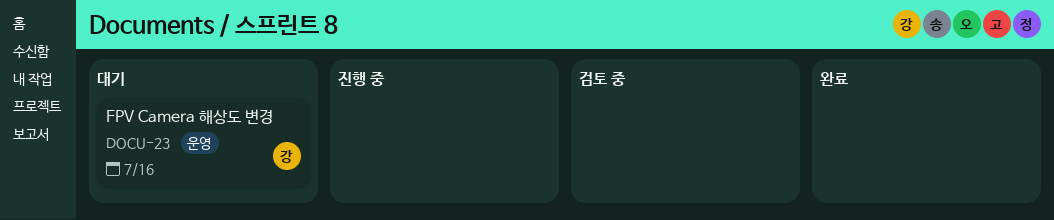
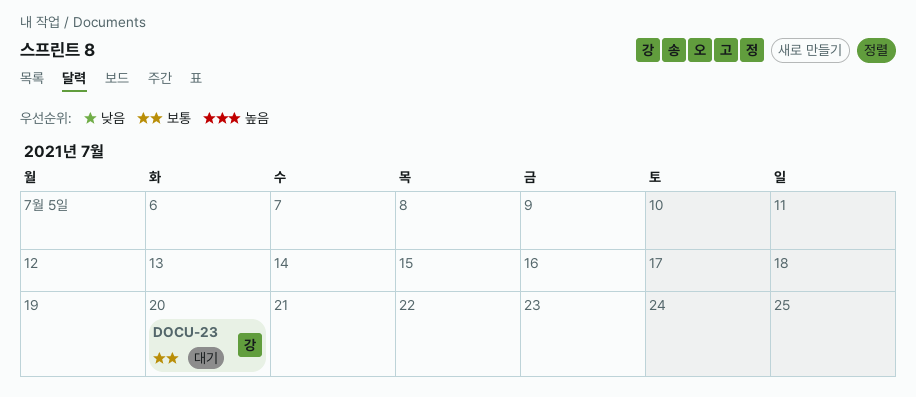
DOCU-23, due: Jul 16 -> Jul 20

